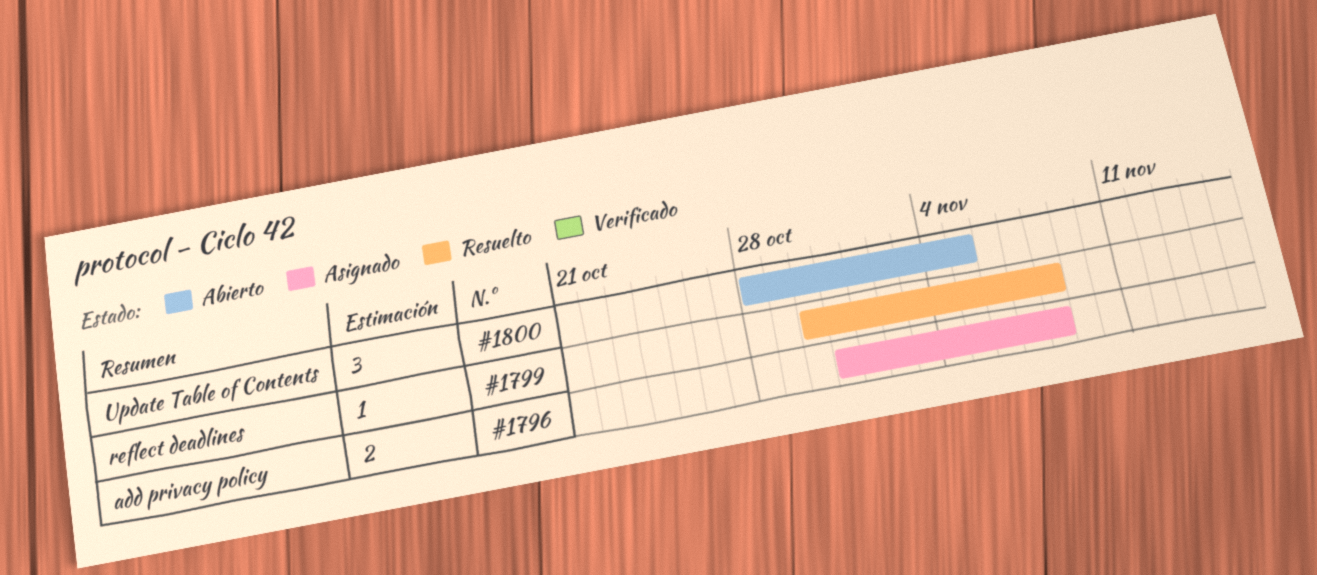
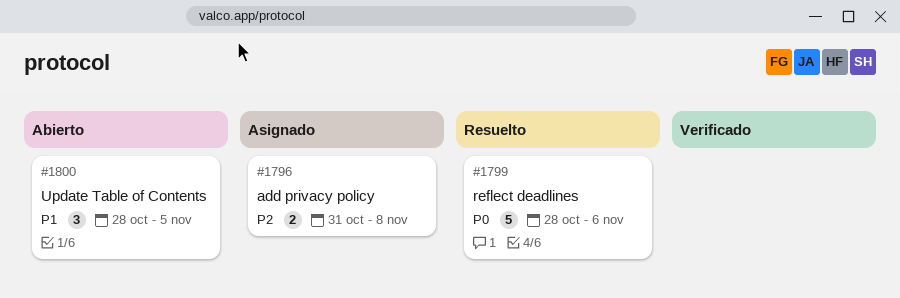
#1799, estimate: 1 -> 5
#1799, start: Oct 30 -> Oct 28
#1799, due: Nov 8 -> Nov 6

